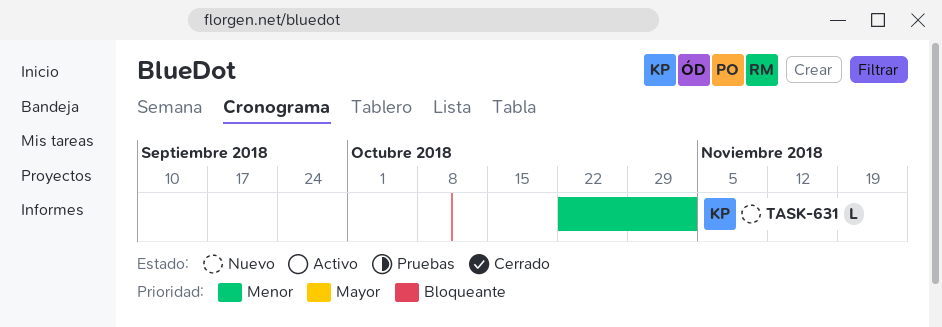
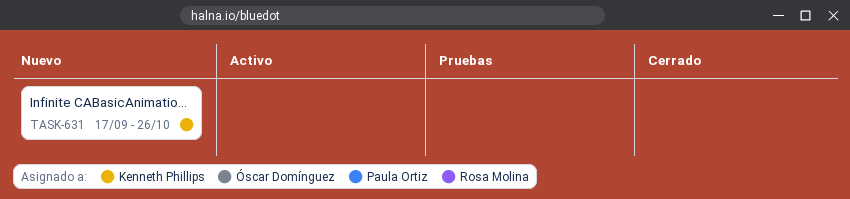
TASK-631, start: Oct 22 -> Sep 17
TASK-631, due: Nov 2 -> Oct 26

